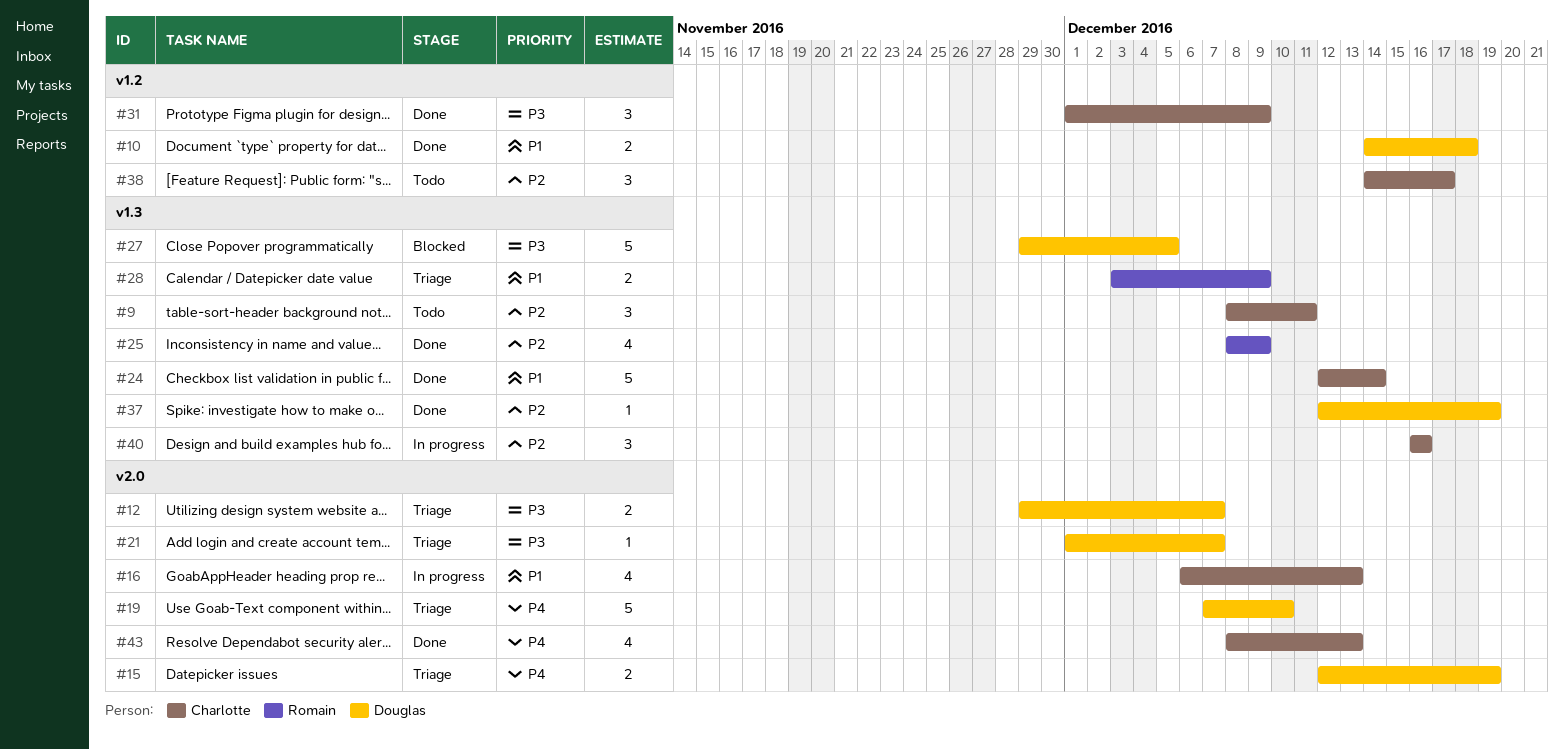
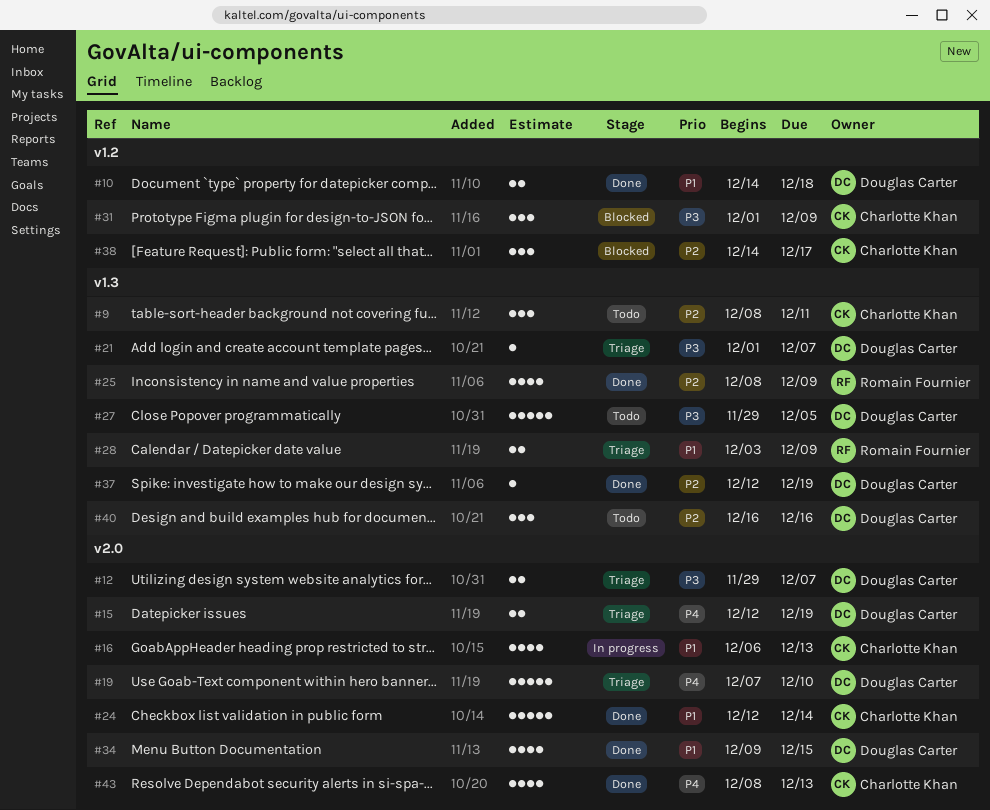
#21, label: v2.0 -> v1.3
#24, label: v1.3 -> v2.0
#27, status: Blocked -> Todo
#31, status: Done -> Blocked
#34: none -> present
#38, status: Todo -> Blocked
#40, status: In progress -> Todo
#40, owner: Charlotte Khan -> Douglas Carter

